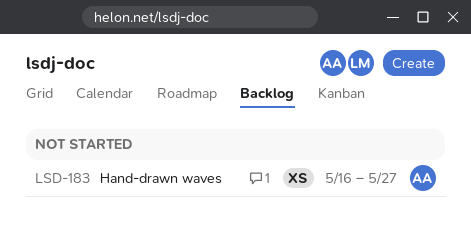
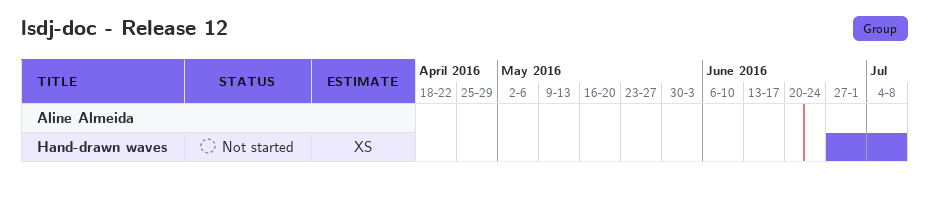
Hand-drawn waves, start: May 16 -> Jun 27
Hand-drawn waves, due: May 27 -> Jul 8

